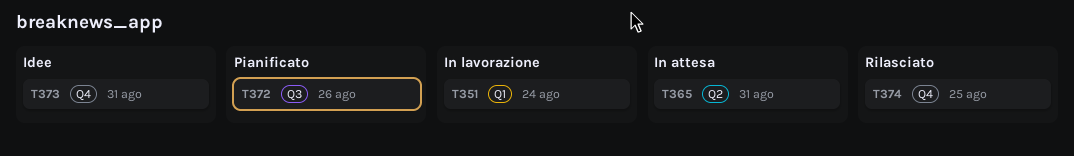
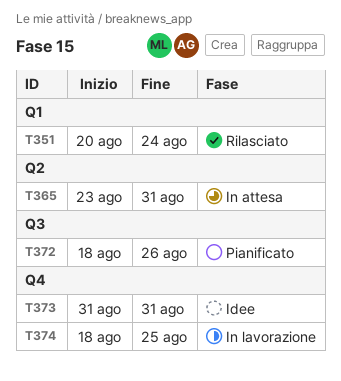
T351, status: In lavorazione -> Rilasciato
T374, status: Rilasciato -> In lavorazione

